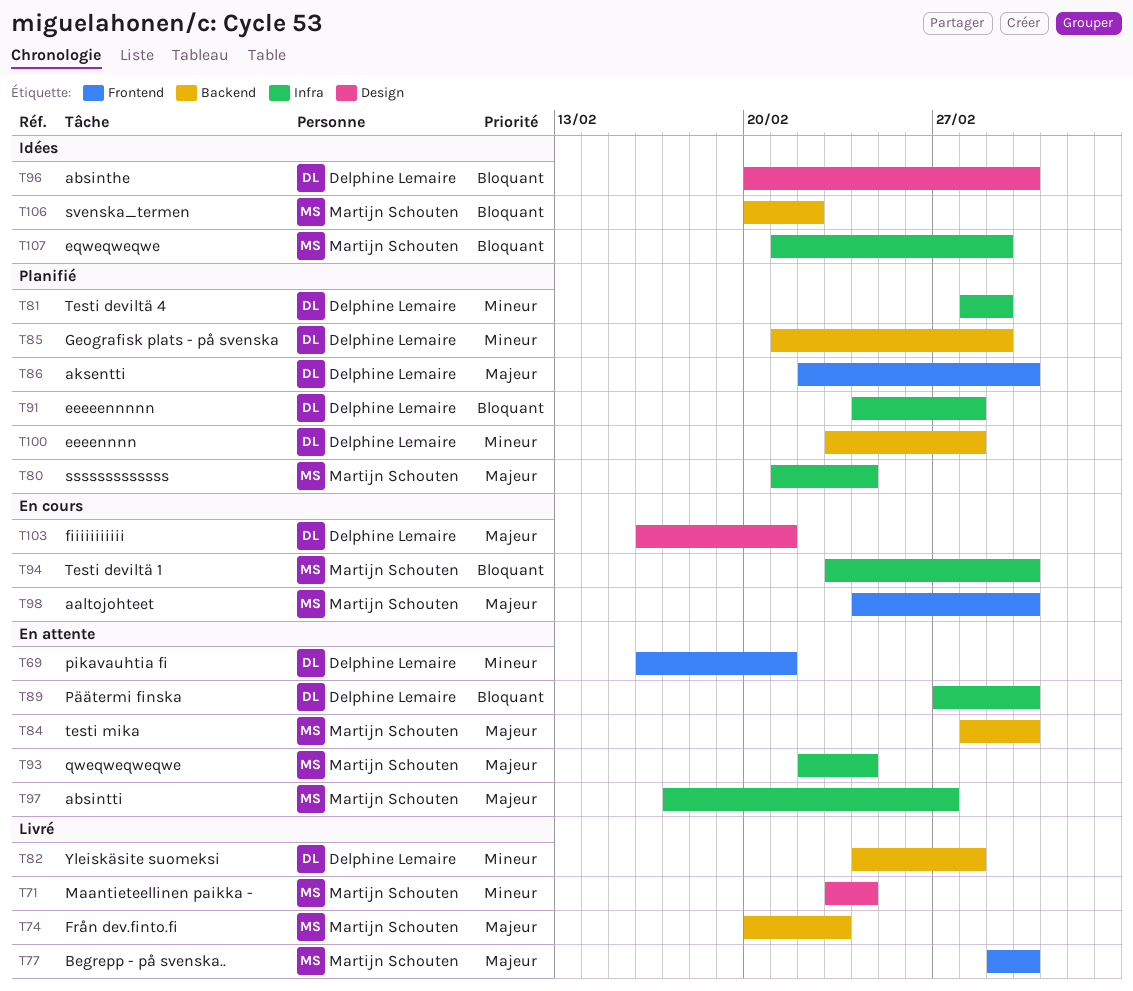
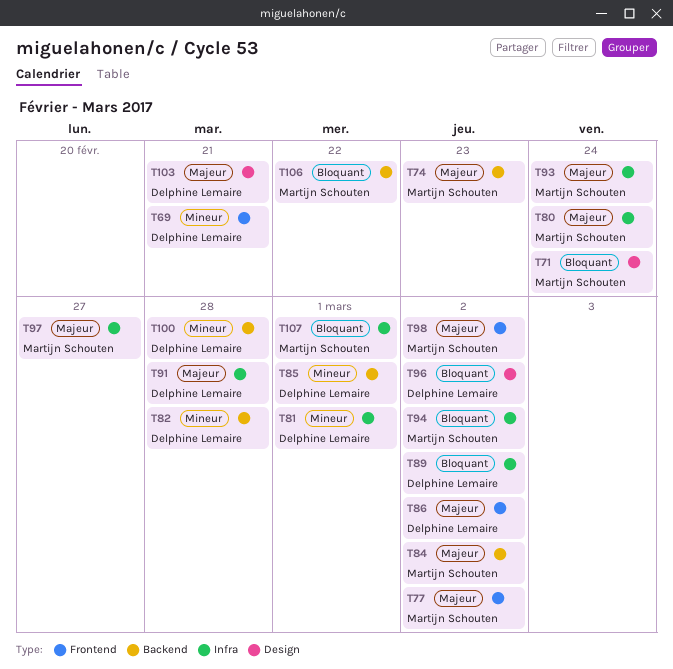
T71, priority: Mineur -> Bloquant
T91, priority: Bloquant -> Majeur

